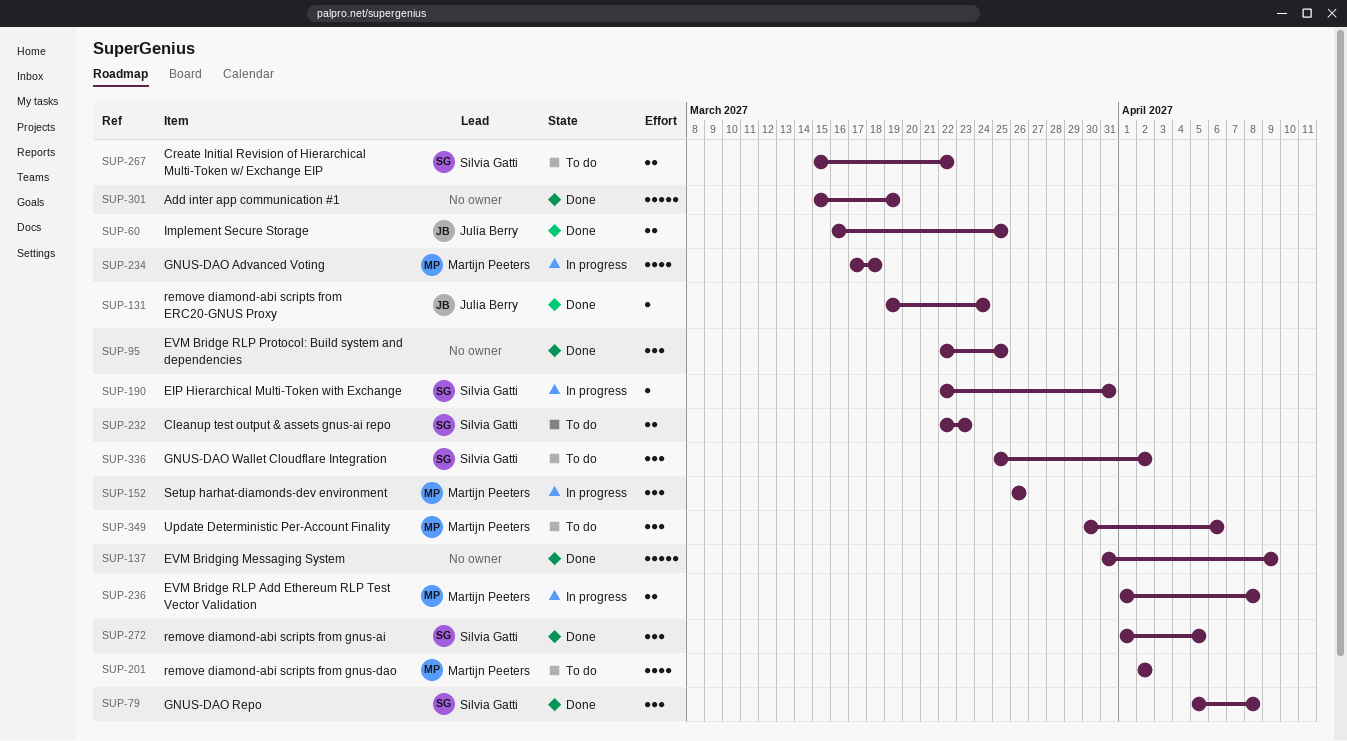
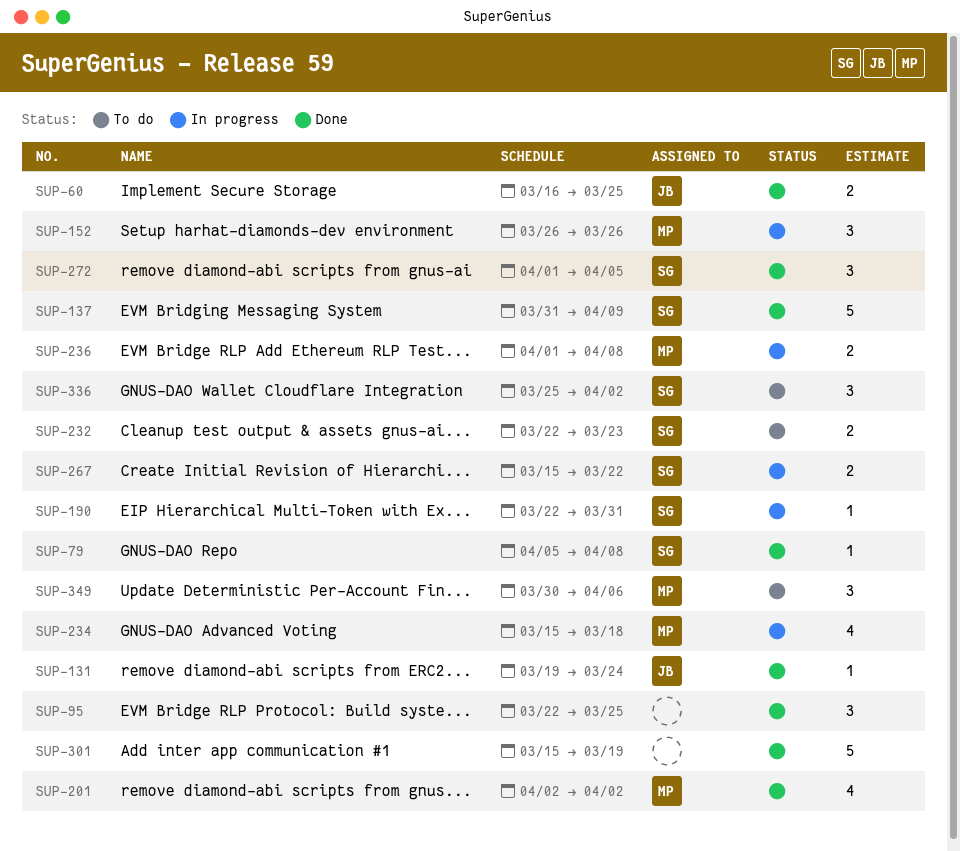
SUP-79, estimate: 3 -> 1
SUP-137, owner: none -> Silvia Gatti
SUP-201, status: To do -> Done
SUP-234, start: Mar 17 -> Mar 15
SUP-267, status: To do -> In progress

